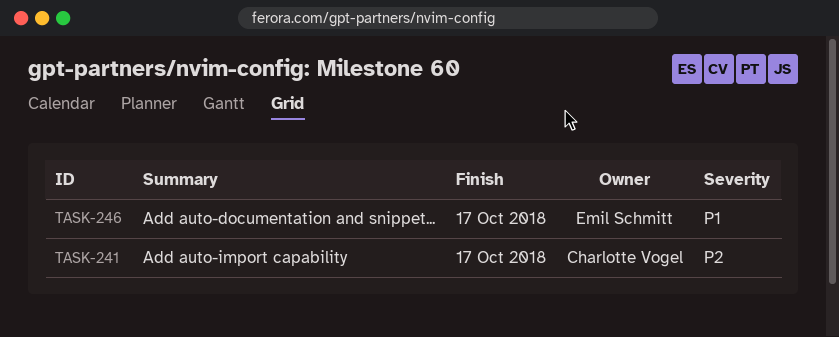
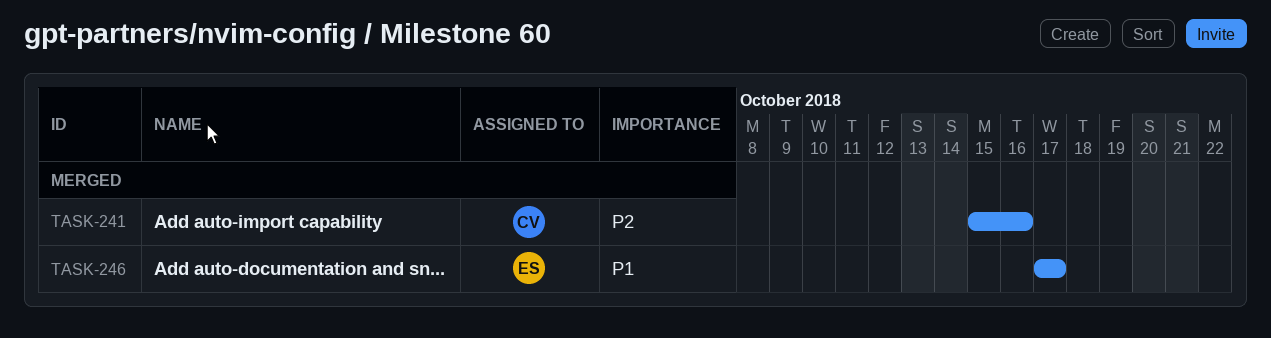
TASK-241, due: Oct 17 -> Oct 16

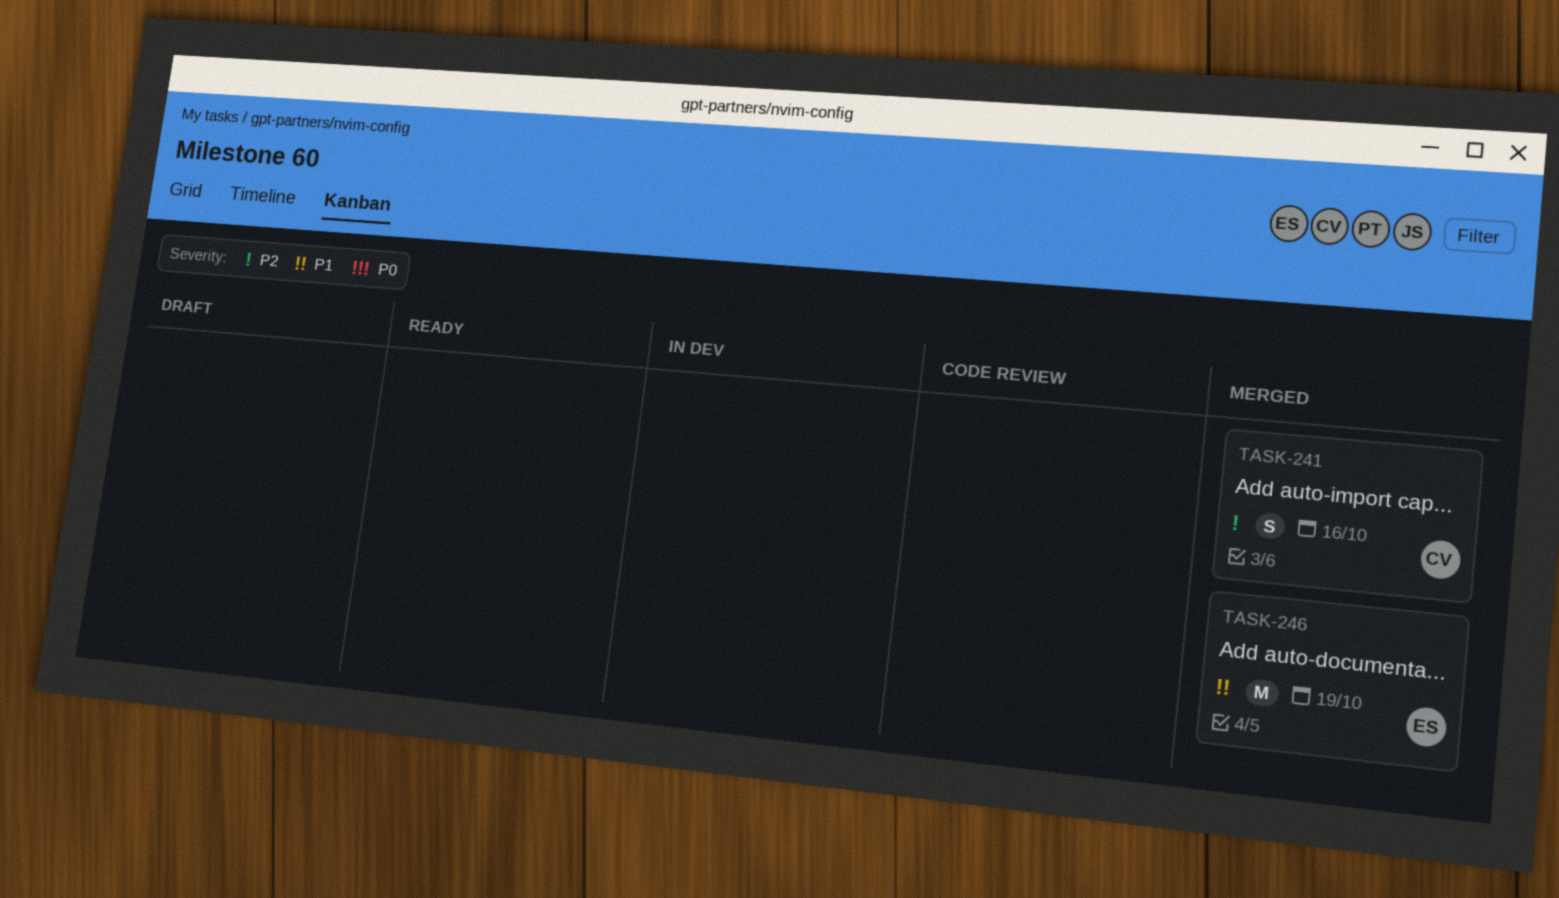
TASK-246, due: Oct 17 -> Oct 19

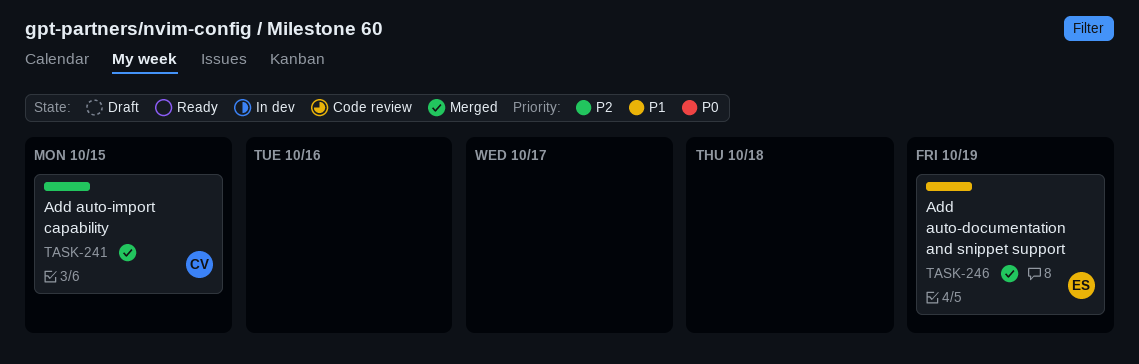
TASK-241, due: Oct 16 -> Oct 15

